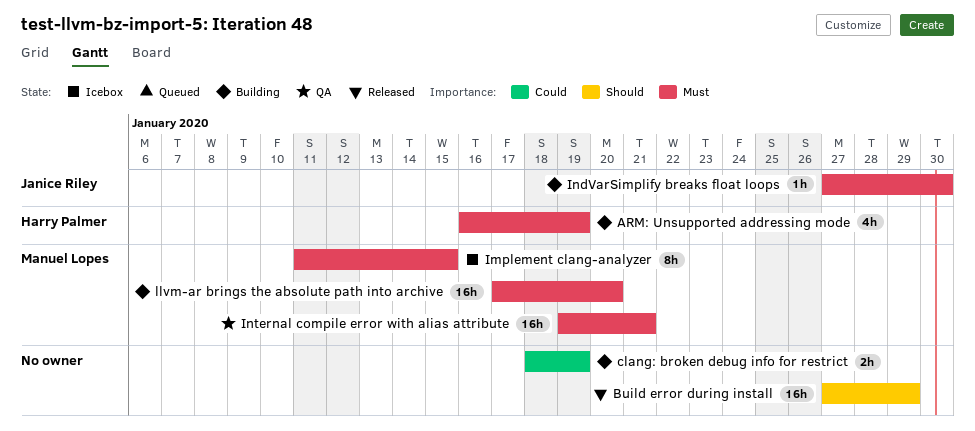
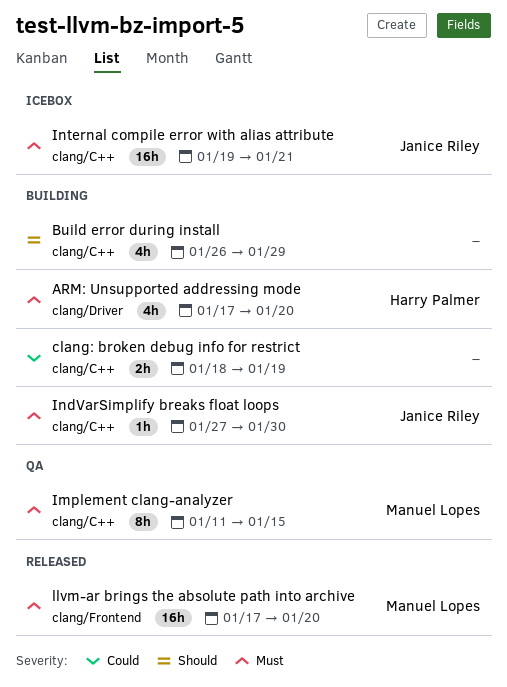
ARM: Unsupported addressing mode, start: Jan 16 -> Jan 17
ARM: Unsupported addressing mode, due: Jan 19 -> Jan 20
Build error during install, status: Released -> Building
Build error during install, estimate: 16h -> 4h
Build error during install, start: Jan 27 -> Jan 26
Implement clang-analyzer, status: Icebox -> QA
Internal compile error with alias attribute, status: QA -> Icebox
Internal compile error with alias attribute, owner: Manuel Lopes -> Janice Riley
llvm-ar brings the absolute path into archive, status: Building -> Released

